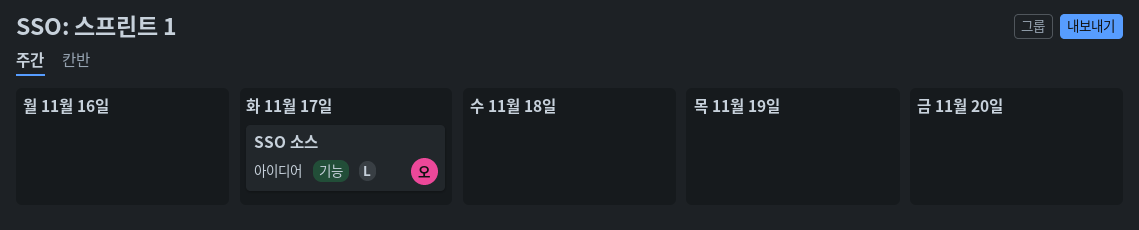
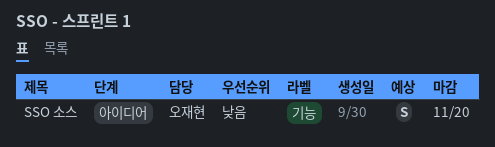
SSO 소스, estimate: L -> S
SSO 소스, due: Nov 17 -> Nov 20

